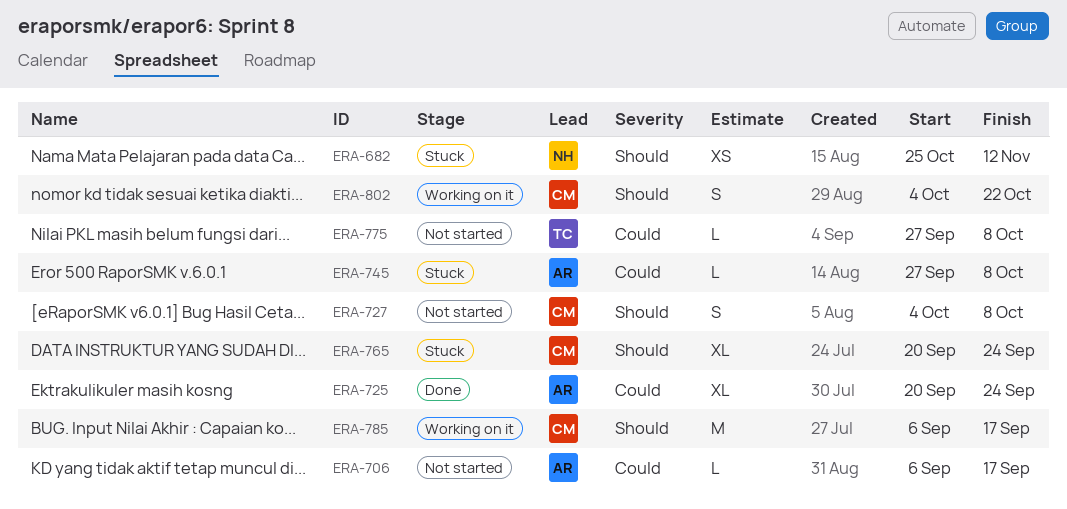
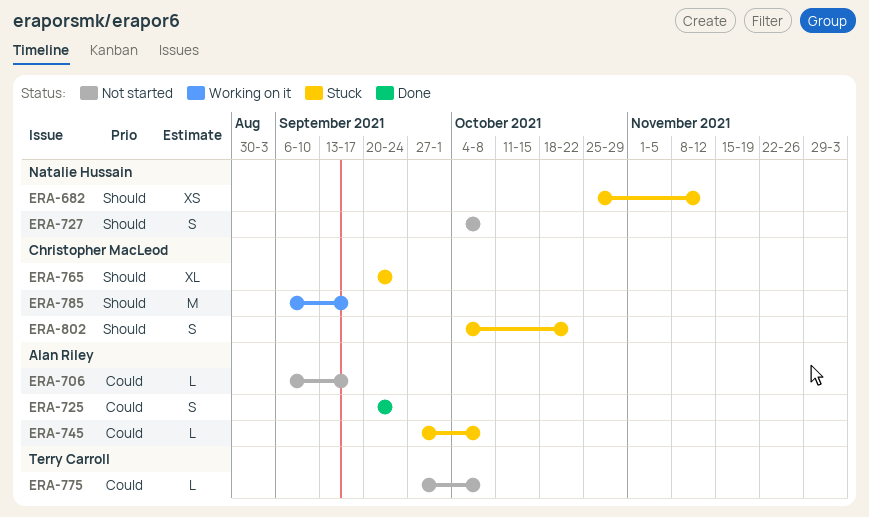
ERA-725, estimate: XL -> S
ERA-727, owner: Christopher MacLeod -> Natalie Hussain
ERA-802, status: Working on it -> Stuck

